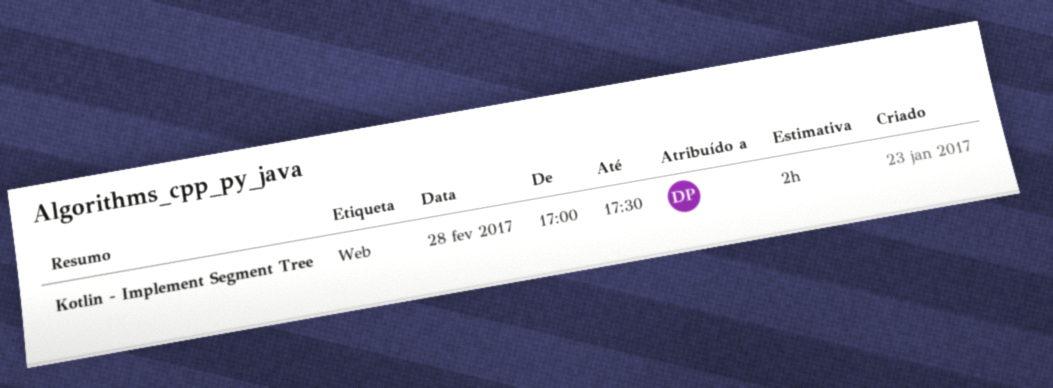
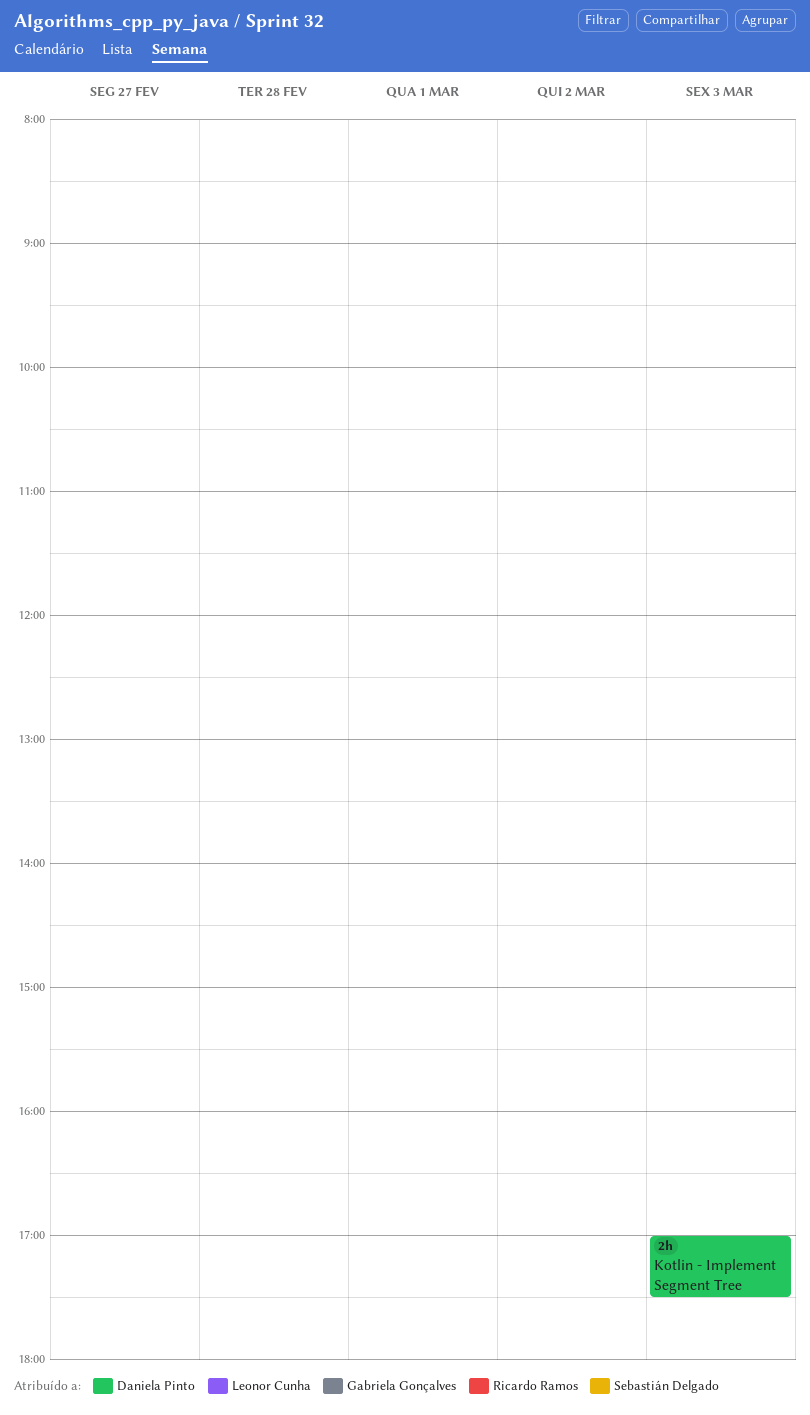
Kotlin - Implement Segment Tree, day: Feb 28 -> Mar 3

